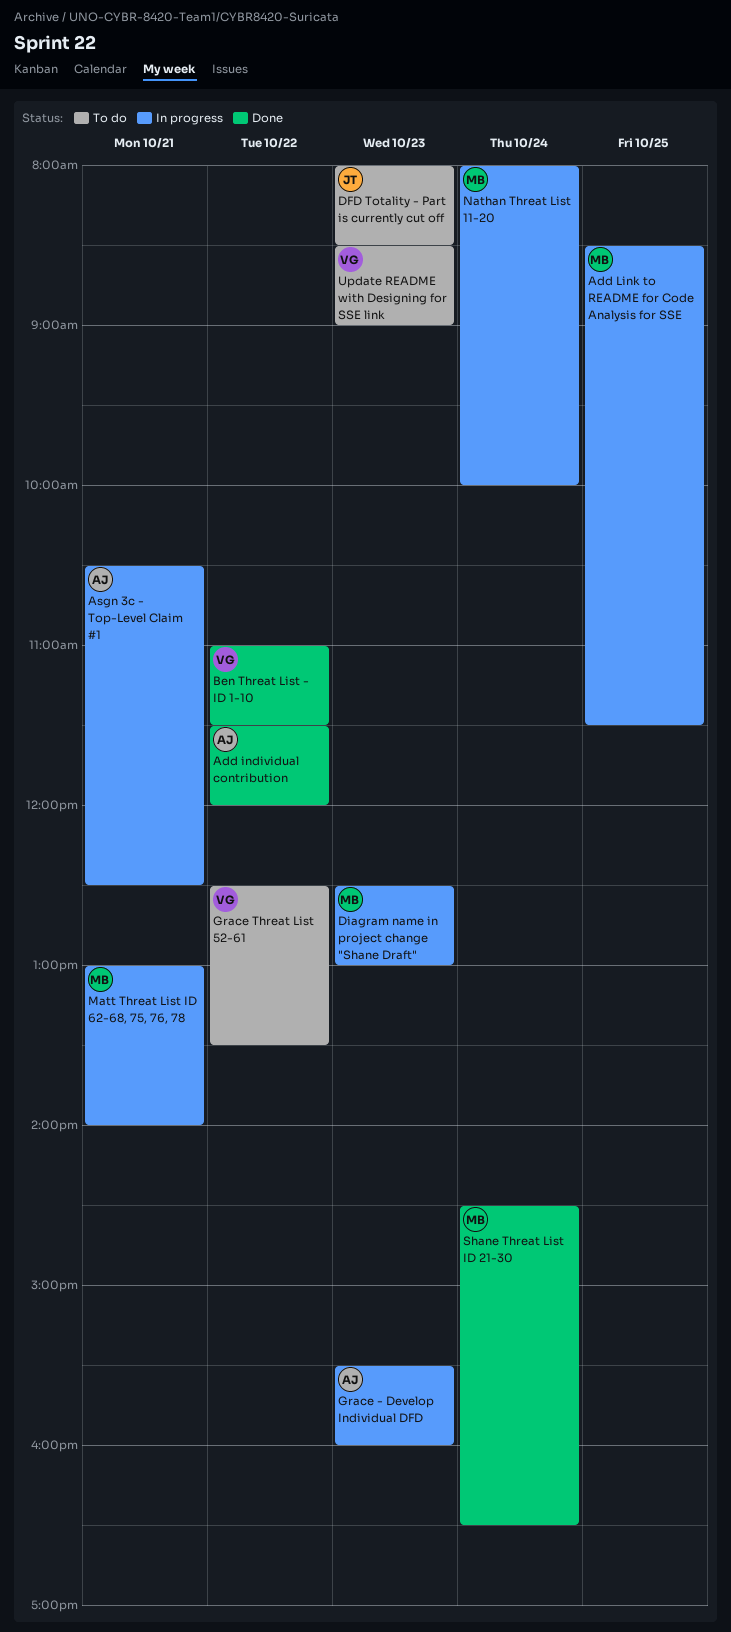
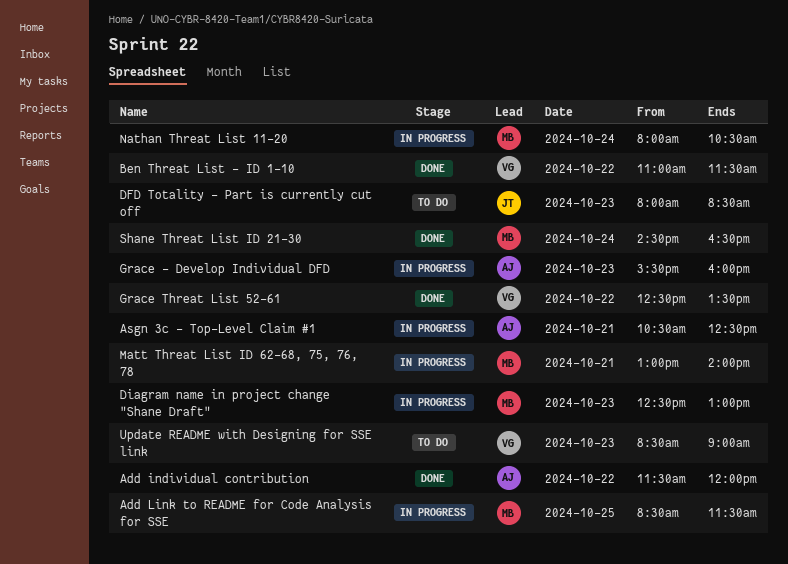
Grace Threat List 52-61, status: To do -> Done
Nathan Threat List 11-20, ends: 10:00 -> 10:30

